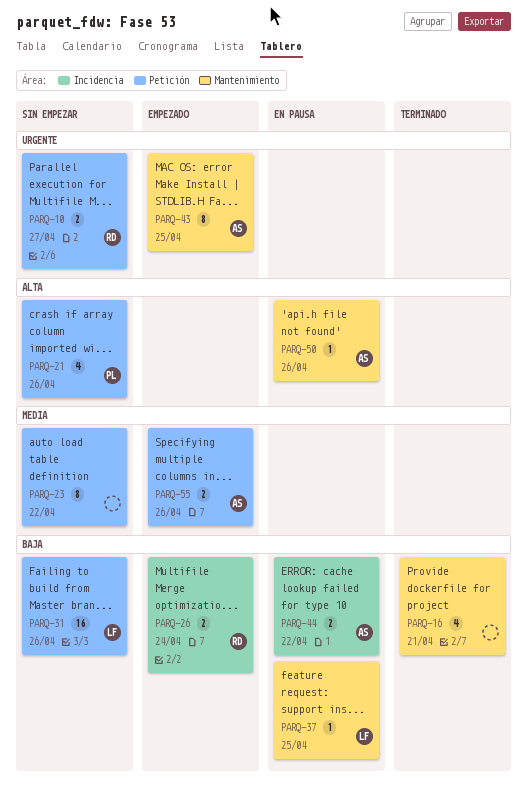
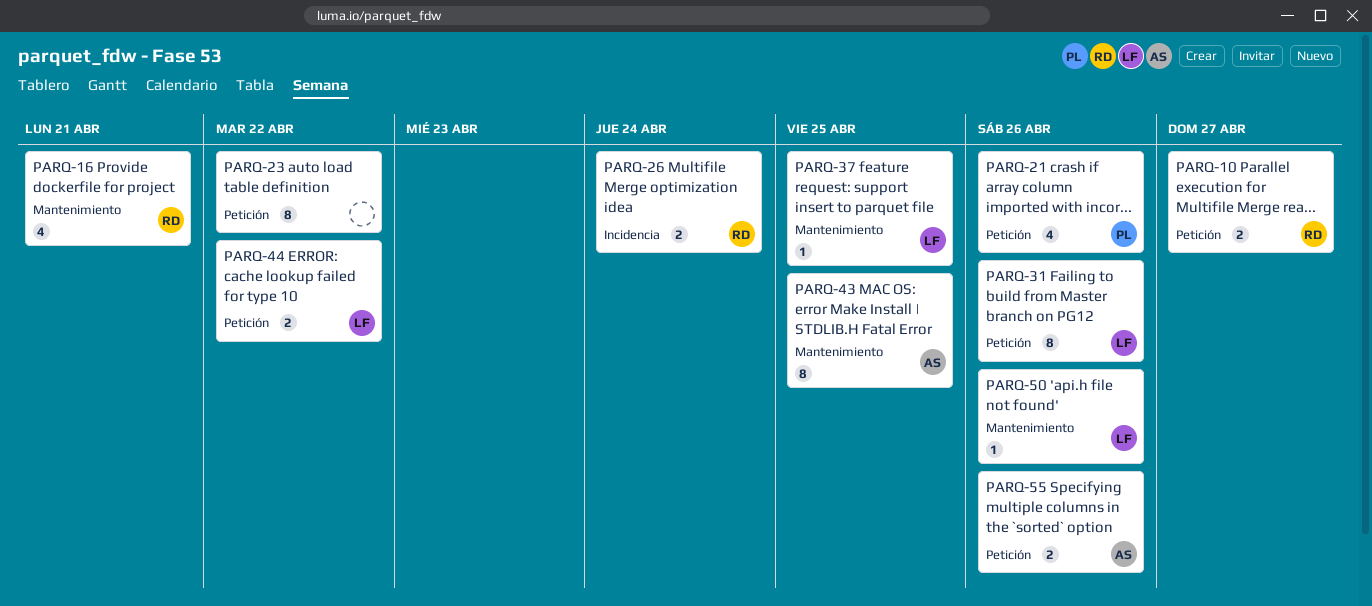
PARQ-16, owner: none -> RD
PARQ-31, estimate: 16 -> 8
PARQ-44, owner: AS -> LF
PARQ-44, label: Incidencia -> Petición
PARQ-50, owner: AS -> LF

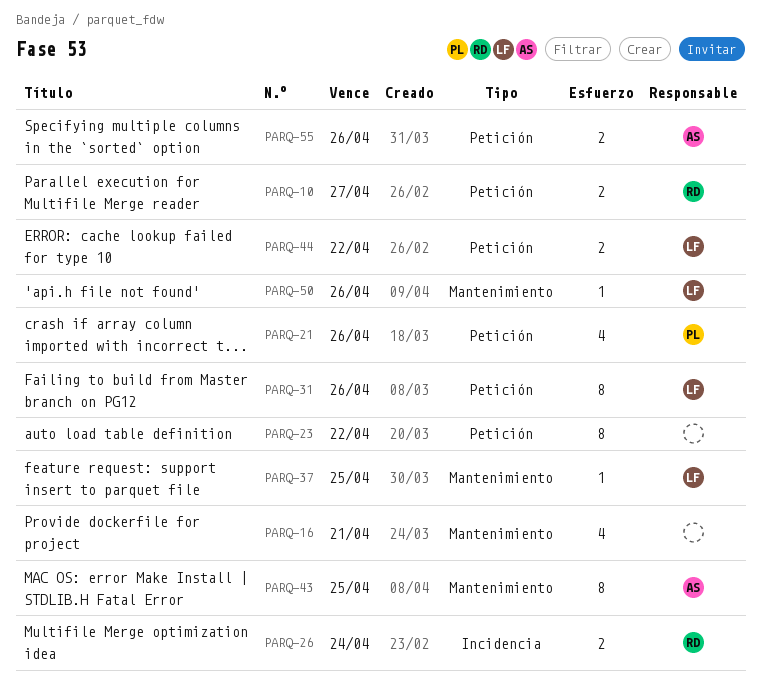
PARQ-16, owner: RD -> none

